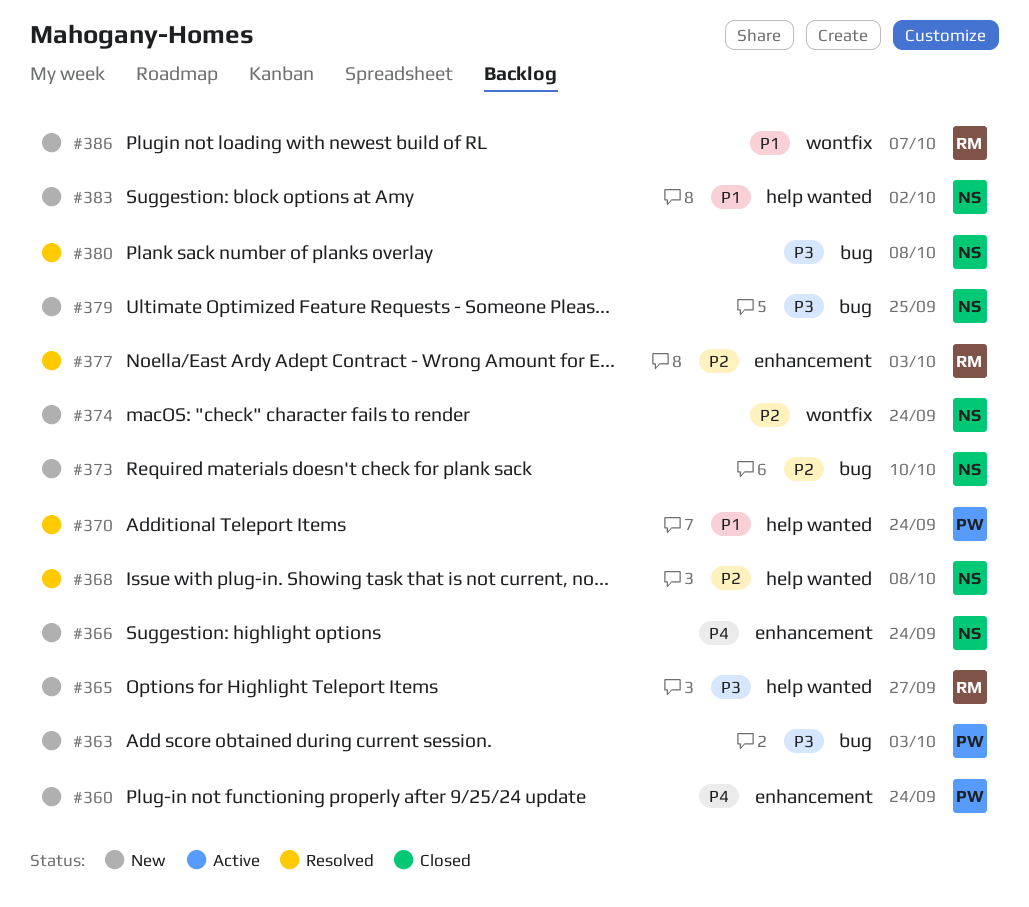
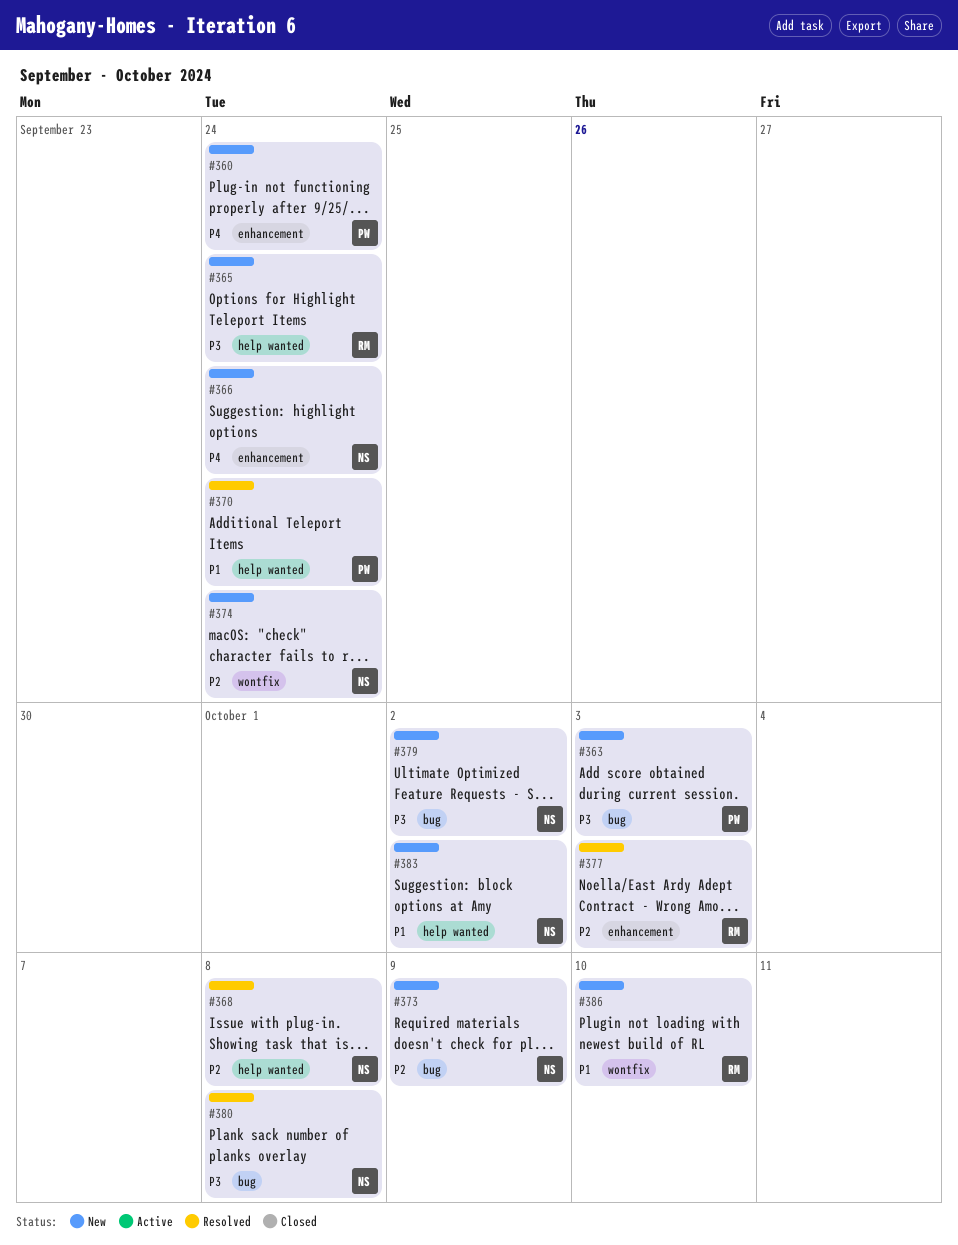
#365, due: Sep 27 -> Sep 24
#373, due: Oct 10 -> Oct 9
#379, due: Sep 25 -> Oct 2
#386, due: Oct 7 -> Oct 10

